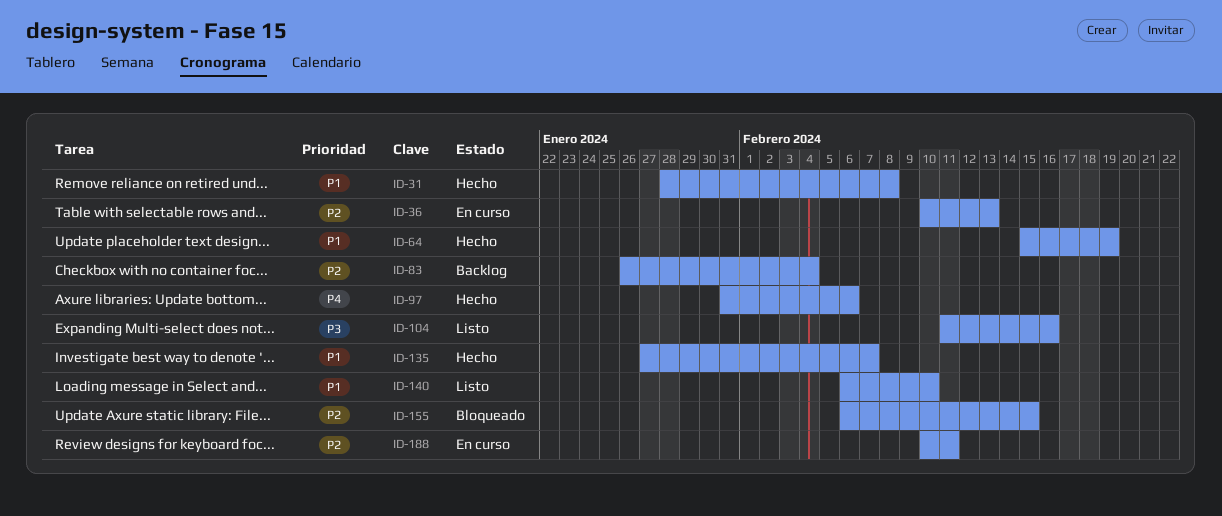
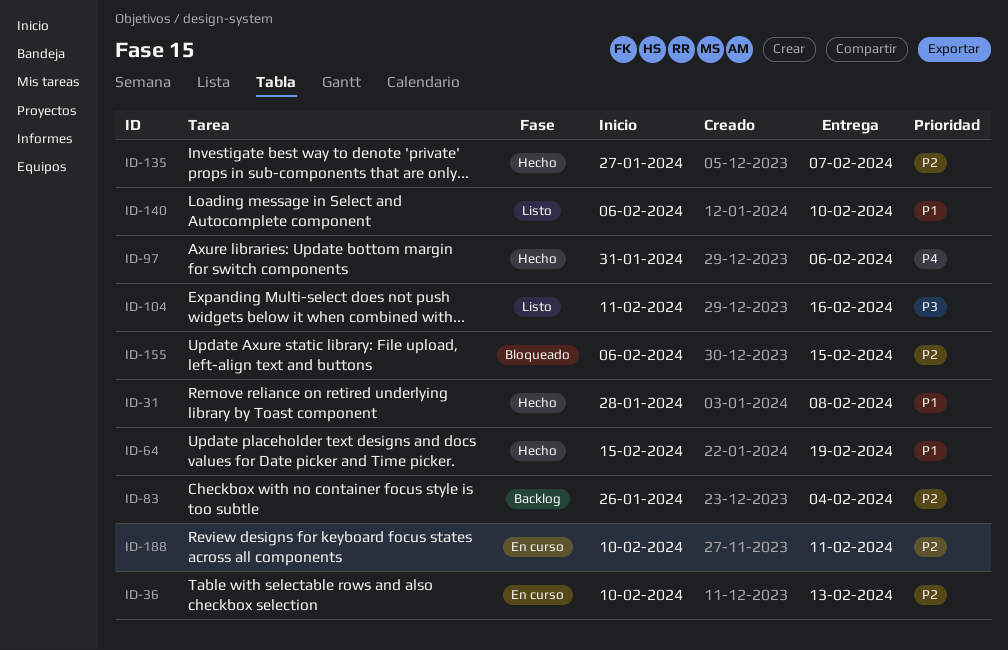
ID-135, priority: P1 -> P2

